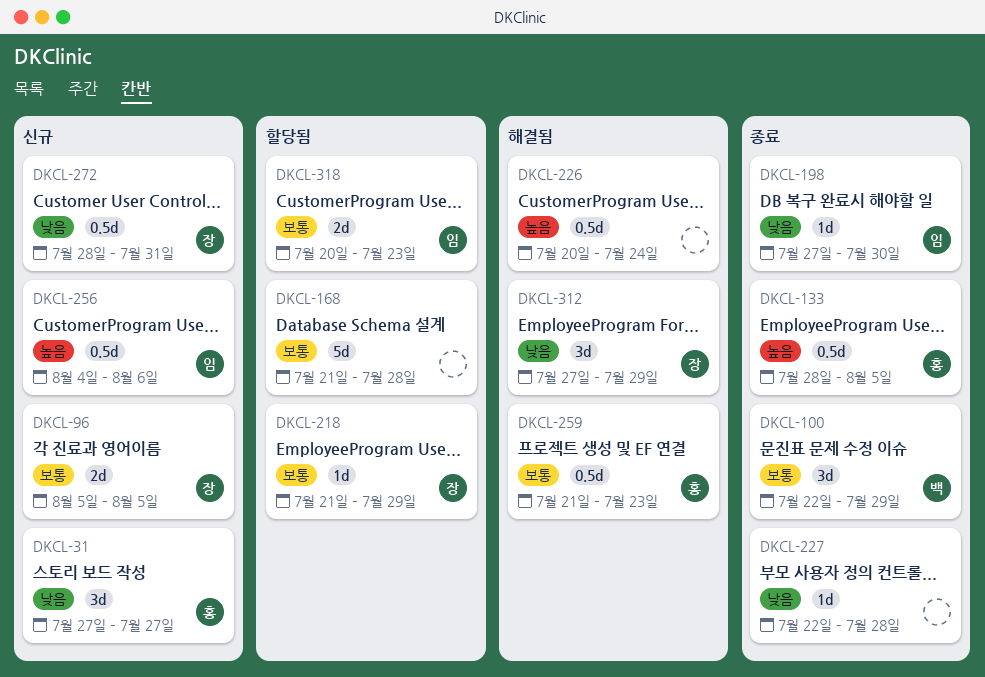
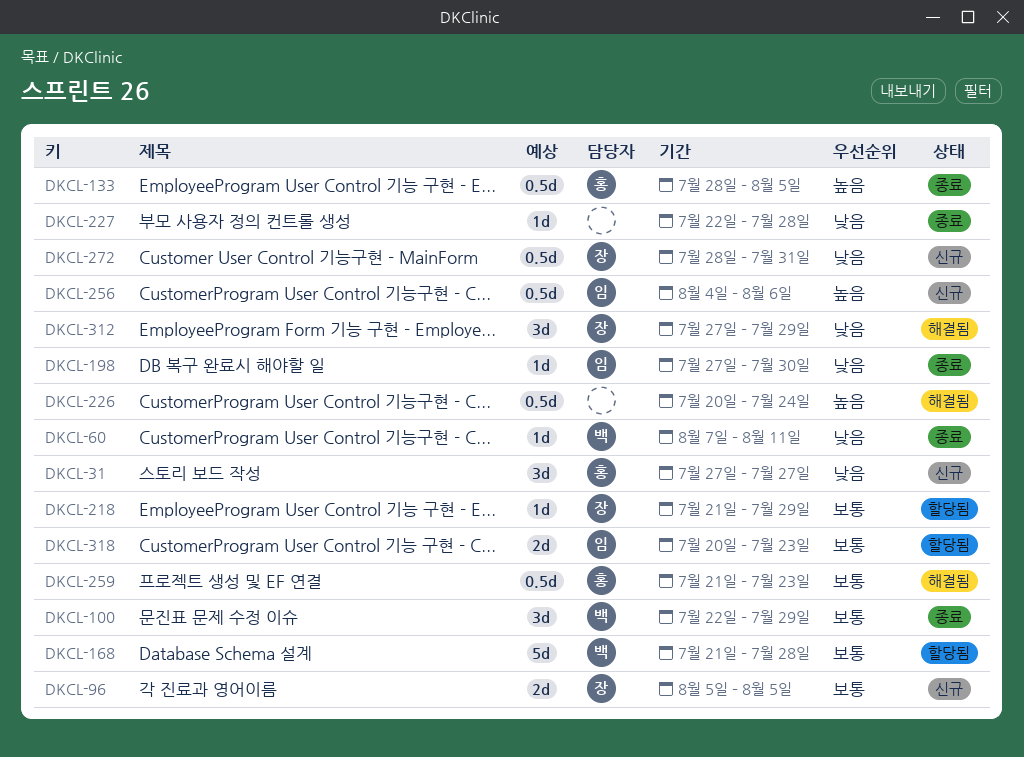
DKCL-60: none -> present
DKCL-168, owner: none -> 백

